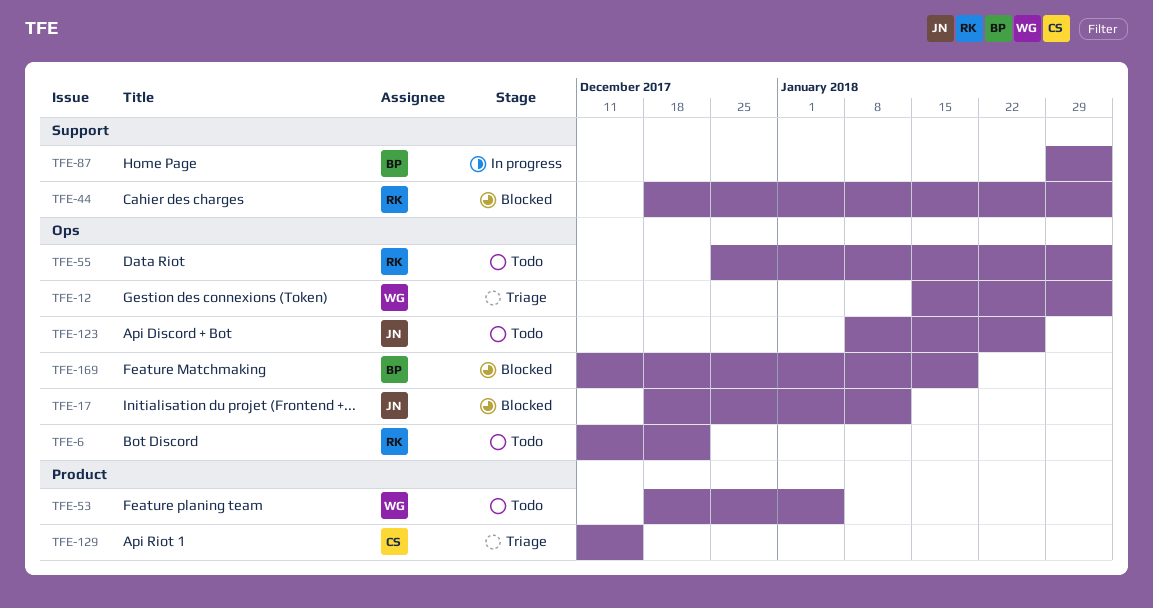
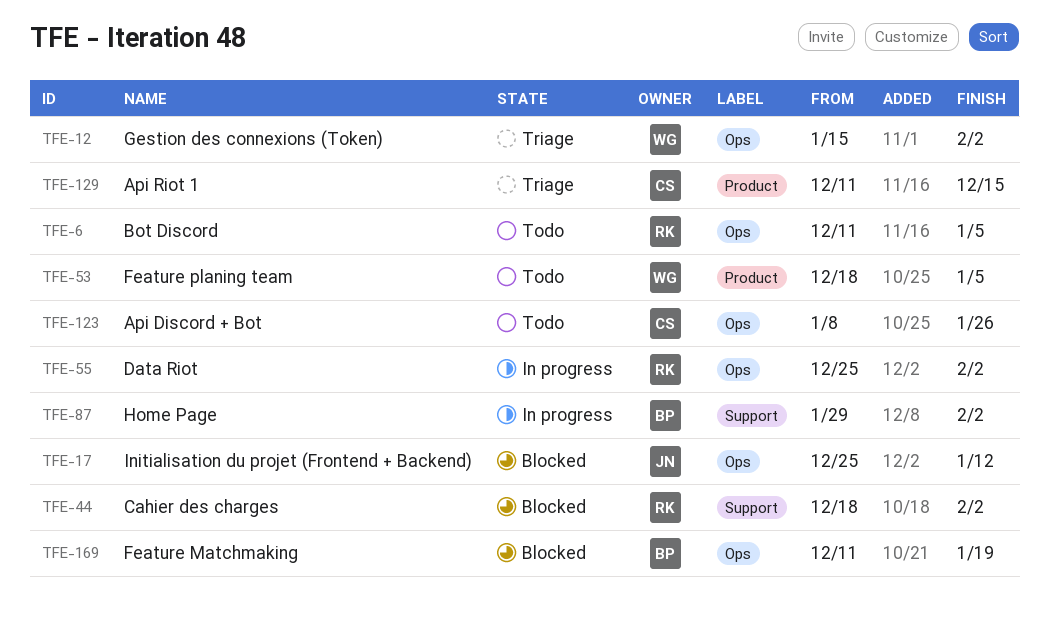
TFE-6, due: Dec 22 -> Jan 5
TFE-17, start: Dec 18 -> Dec 25
TFE-55, status: Todo -> In progress
TFE-123, owner: JN -> CS

